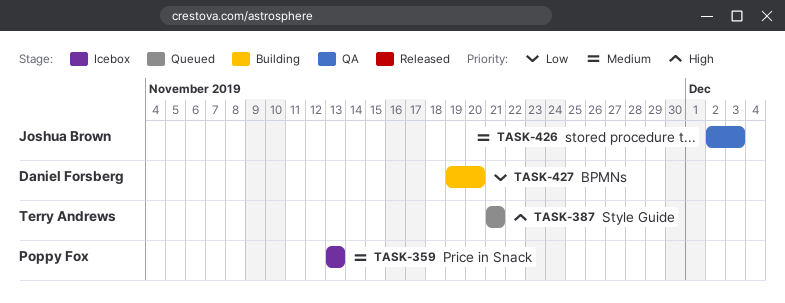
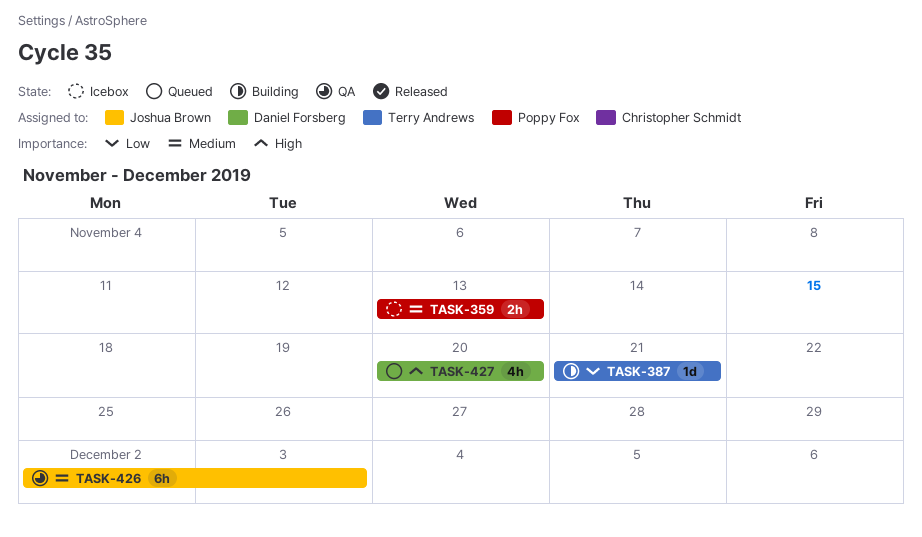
TASK-387, status: Queued -> Building
TASK-387, priority: High -> Low
TASK-427, status: Building -> Queued
TASK-427, priority: Low -> High
TASK-427, start: Nov 19 -> Nov 20

